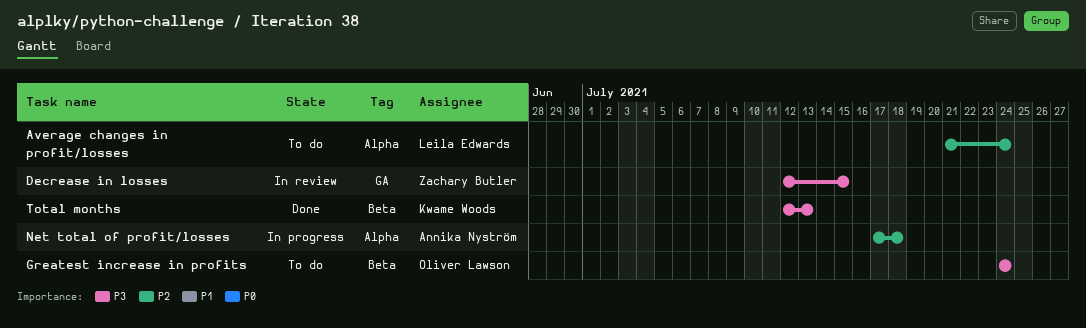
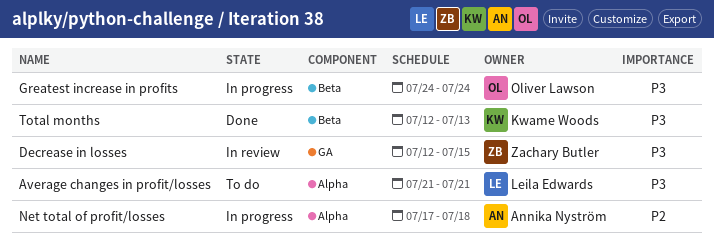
Average changes in profit/losses, priority: P2 -> P3
Average changes in profit/losses, due: Jul 24 -> Jul 21
Greatest increase in profits, status: To do -> In progress

